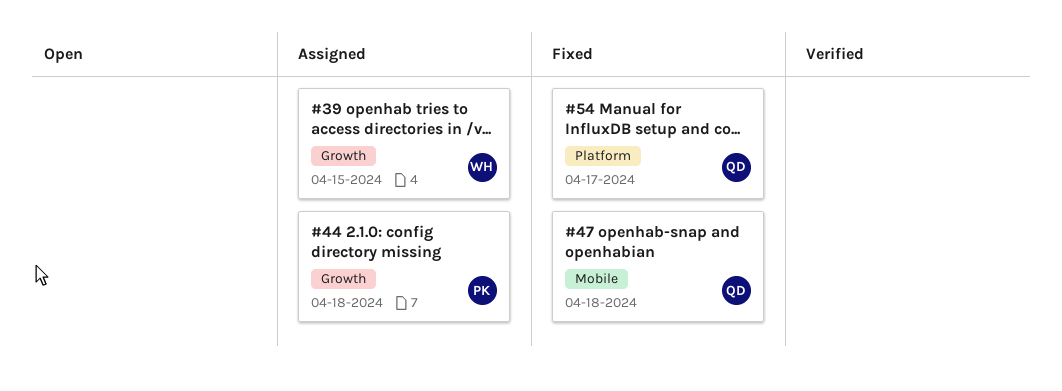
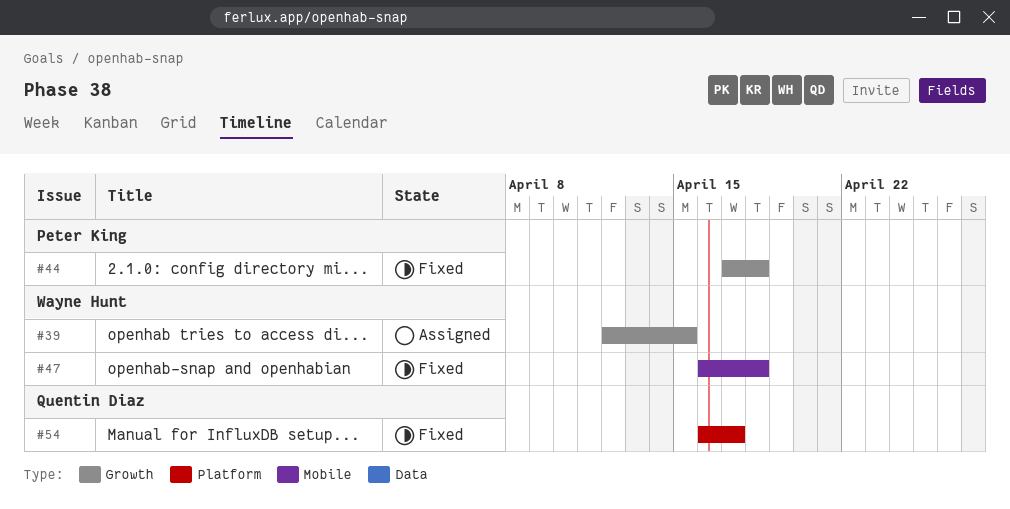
#44, status: Assigned -> Fixed
#47, owner: Quentin Diaz -> Wayne Hunt

